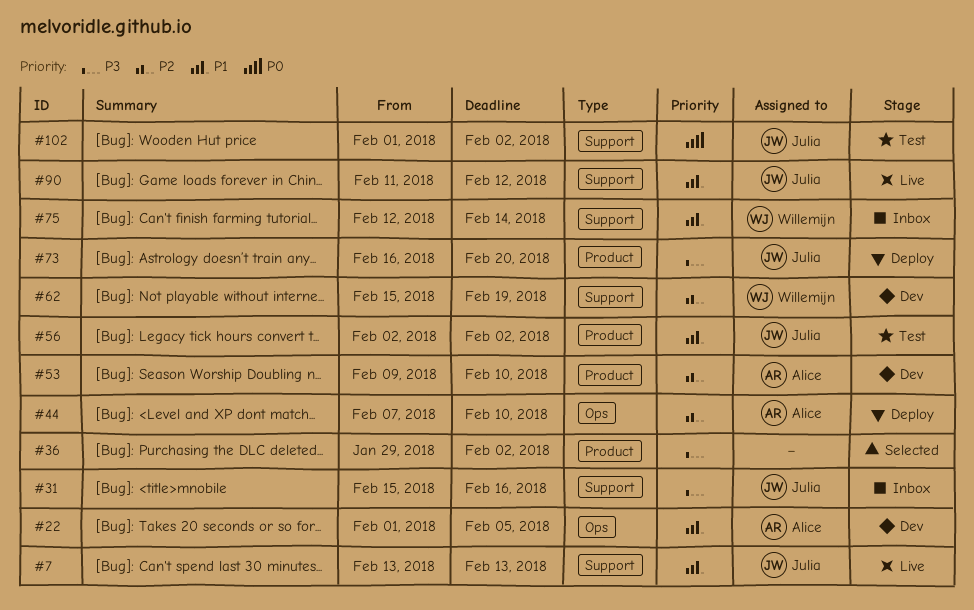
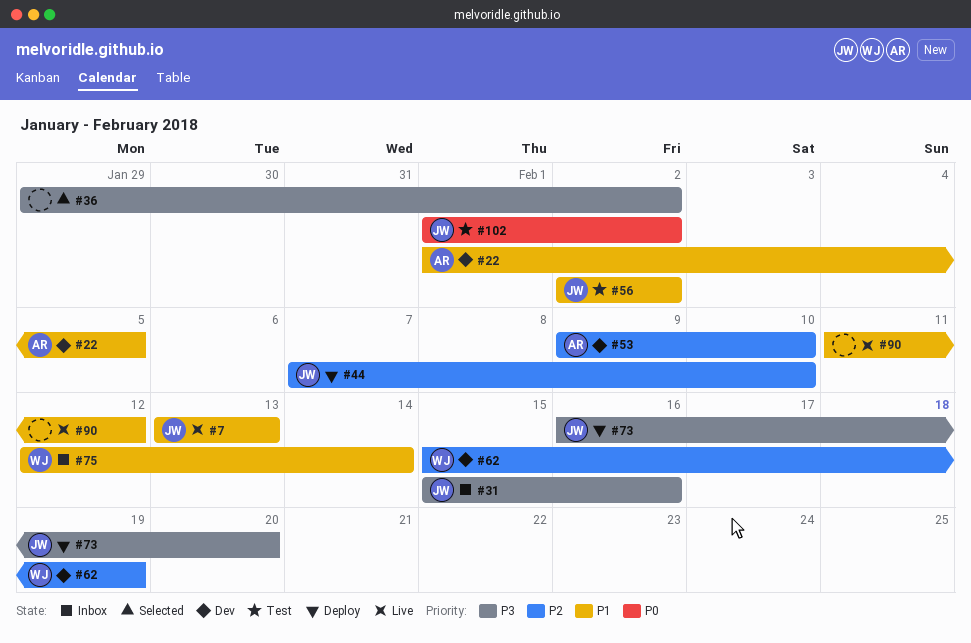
#44, owner: Alice -> Julia
#90, owner: Julia -> none

